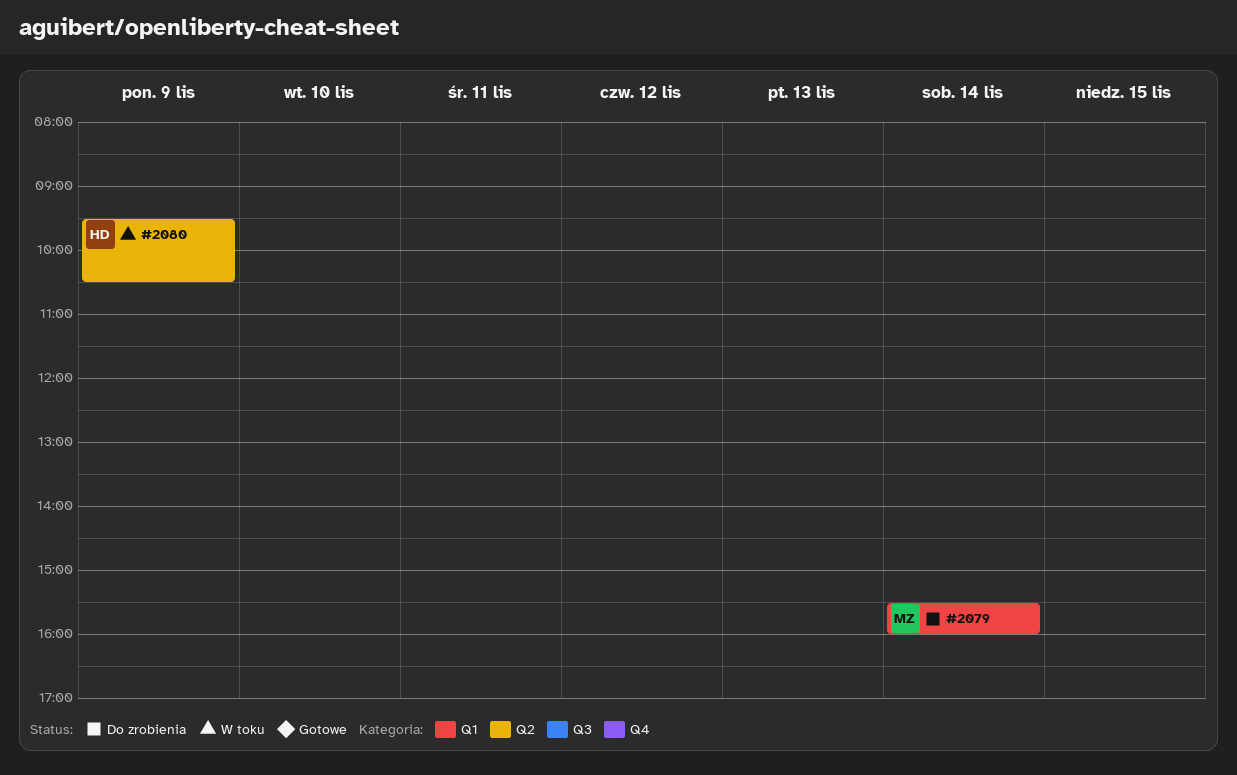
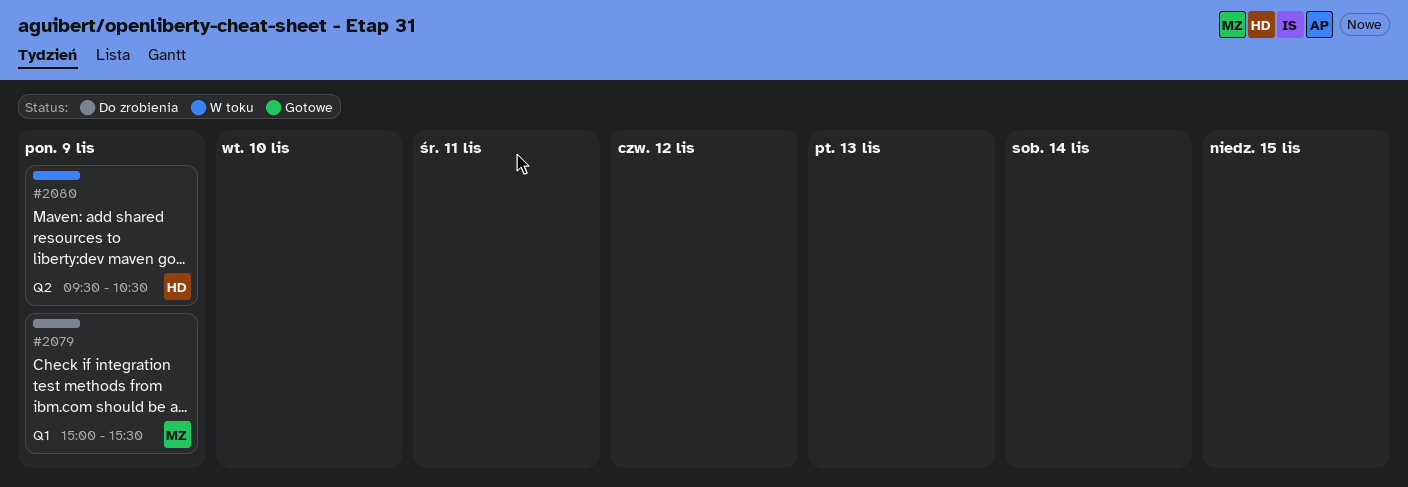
#2079, day: Nov 14 -> Nov 9
#2079, begins: 15:30 -> 15:00
#2079, ends: 16:00 -> 15:30

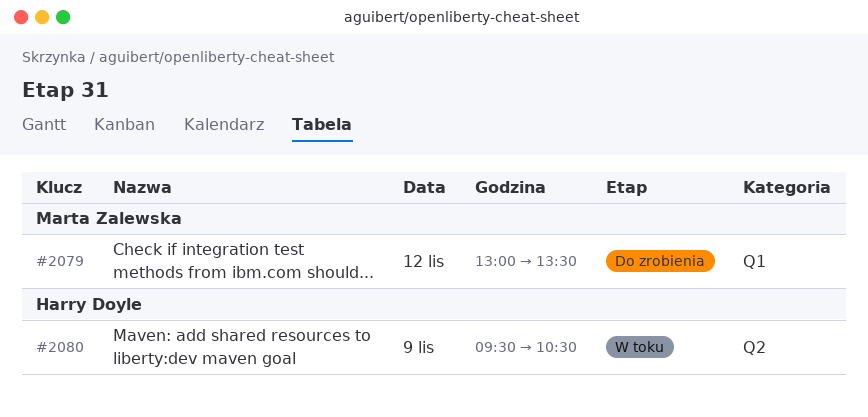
#2079, day: Nov 9 -> Nov 12
#2079, begins: 15:00 -> 13:00
#2079, ends: 15:30 -> 13:30

